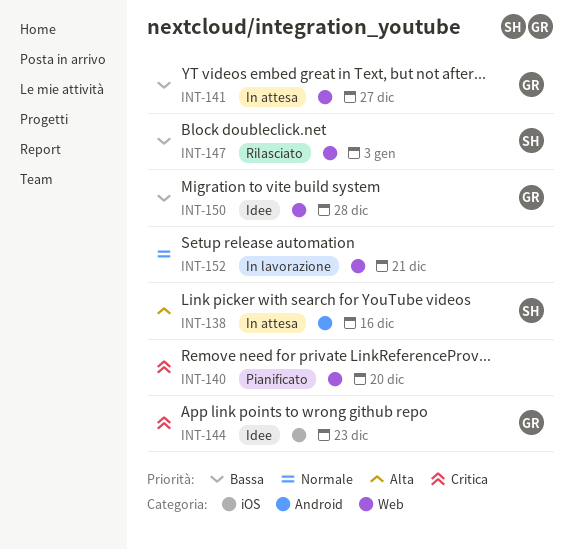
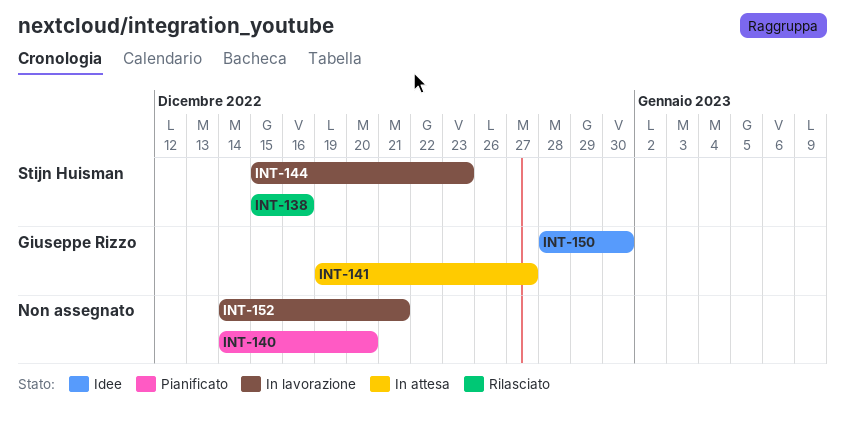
INT-138, status: In attesa -> Rilasciato
INT-144, status: Idee -> In lavorazione
INT-144, owner: Giuseppe Rizzo -> Stijn Huisman
INT-147: present -> none
INT-150, due: Dec 28 -> Dec 30

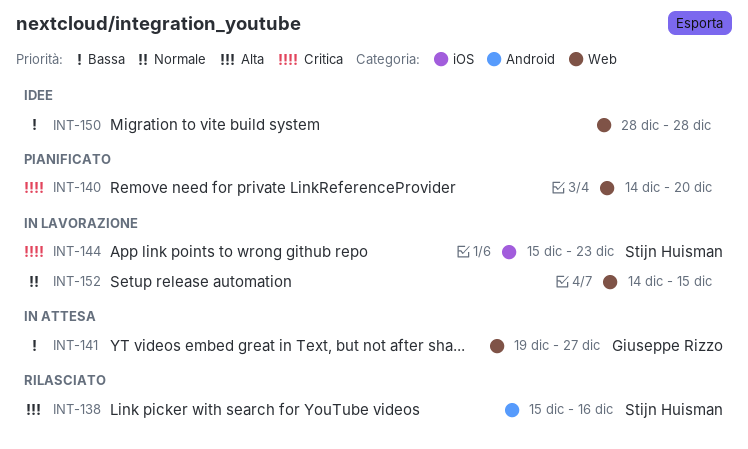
INT-150, owner: Giuseppe Rizzo -> none
INT-150, due: Dec 30 -> Dec 28
INT-152, due: Dec 21 -> Dec 15

